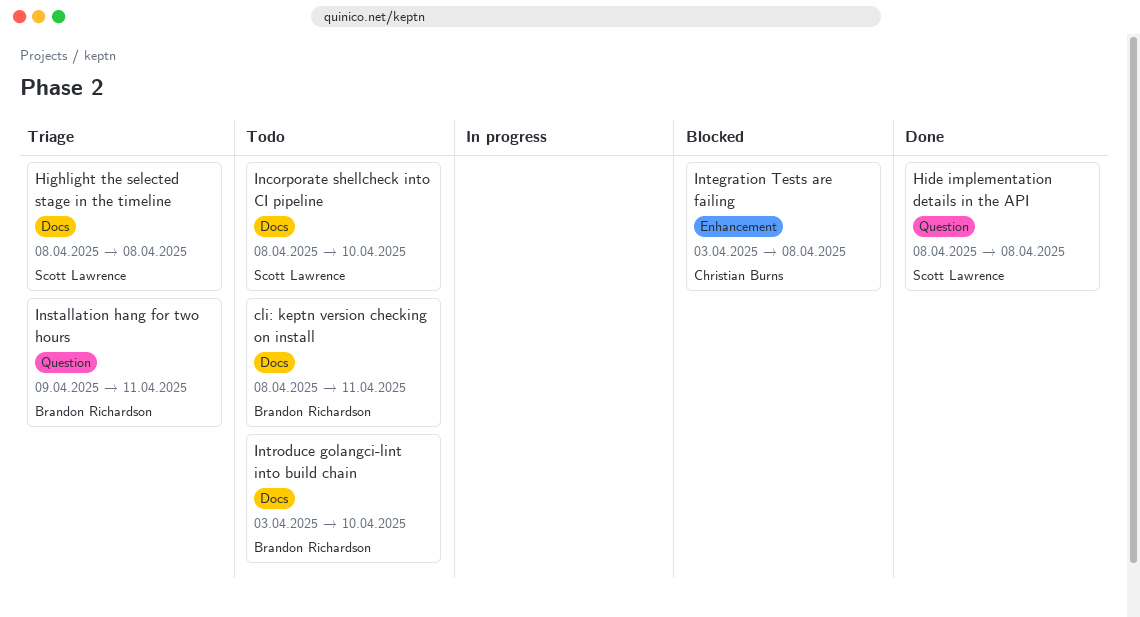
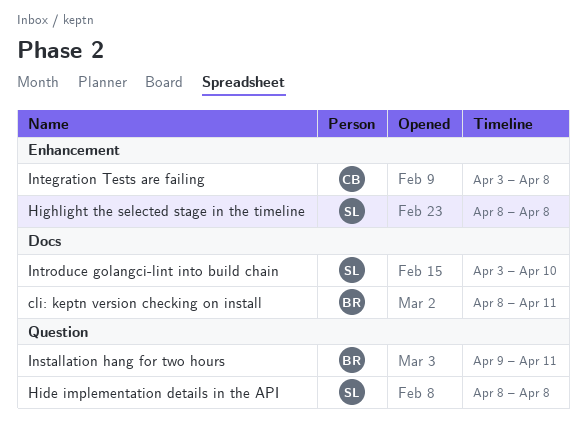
Highlight the selected stage in the timeline, label: Docs -> Enhancement
Incorporate shellcheck into CI pipeline: present -> none
Introduce golangci-lint into build chain, owner: Brandon Richardson -> Scott Lawrence

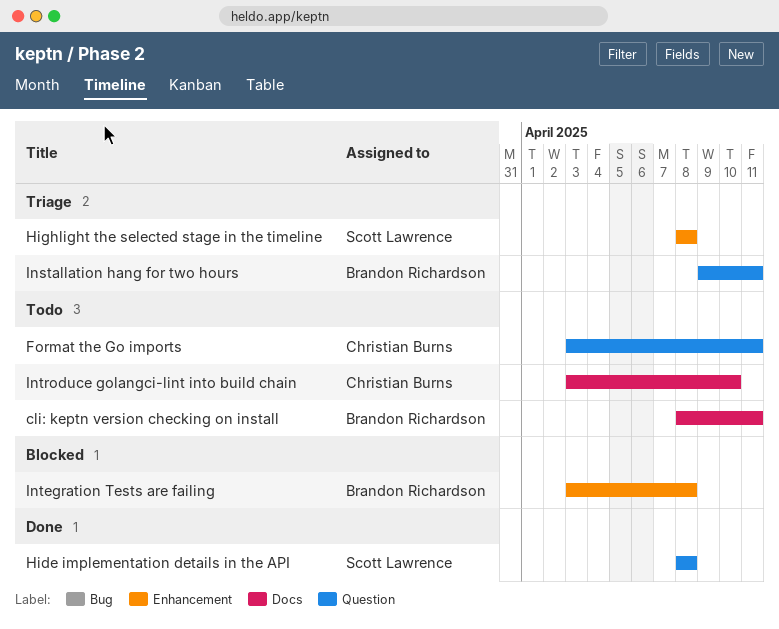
Format the Go imports: none -> present
Integration Tests are failing, owner: Christian Burns -> Brandon Richardson
Introduce golangci-lint into build chain, owner: Scott Lawrence -> Christian Burns

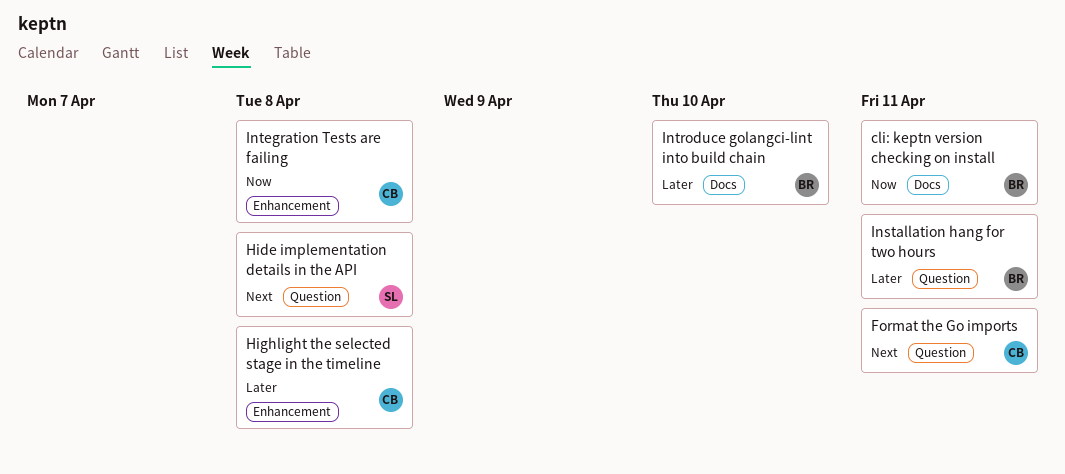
Highlight the selected stage in the timeline, owner: Scott Lawrence -> Christian Burns
Integration Tests are failing, owner: Brandon Richardson -> Christian Burns
Introduce golangci-lint into build chain, owner: Christian Burns -> Brandon Richardson

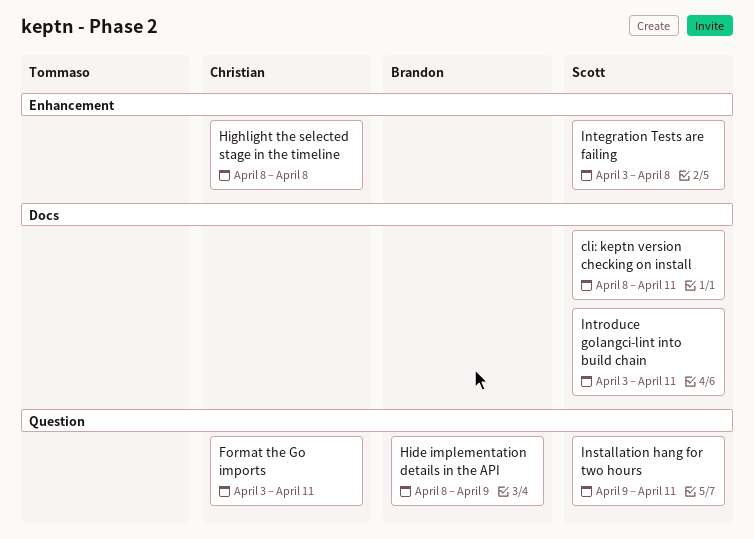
cli: keptn version checking on install, owner: Brandon -> Scott
Hide implementation details in the API, owner: Scott -> Brandon
Hide implementation details in the API, due: Apr 8 -> Apr 9
Installation hang for two hours, owner: Brandon -> Scott
Integration Tests are failing, owner: Christian -> Scott
Introduce golangci-lint into build chain, owner: Brandon -> Scott
Introduce golangci-lint into build chain, due: Apr 10 -> Apr 11

